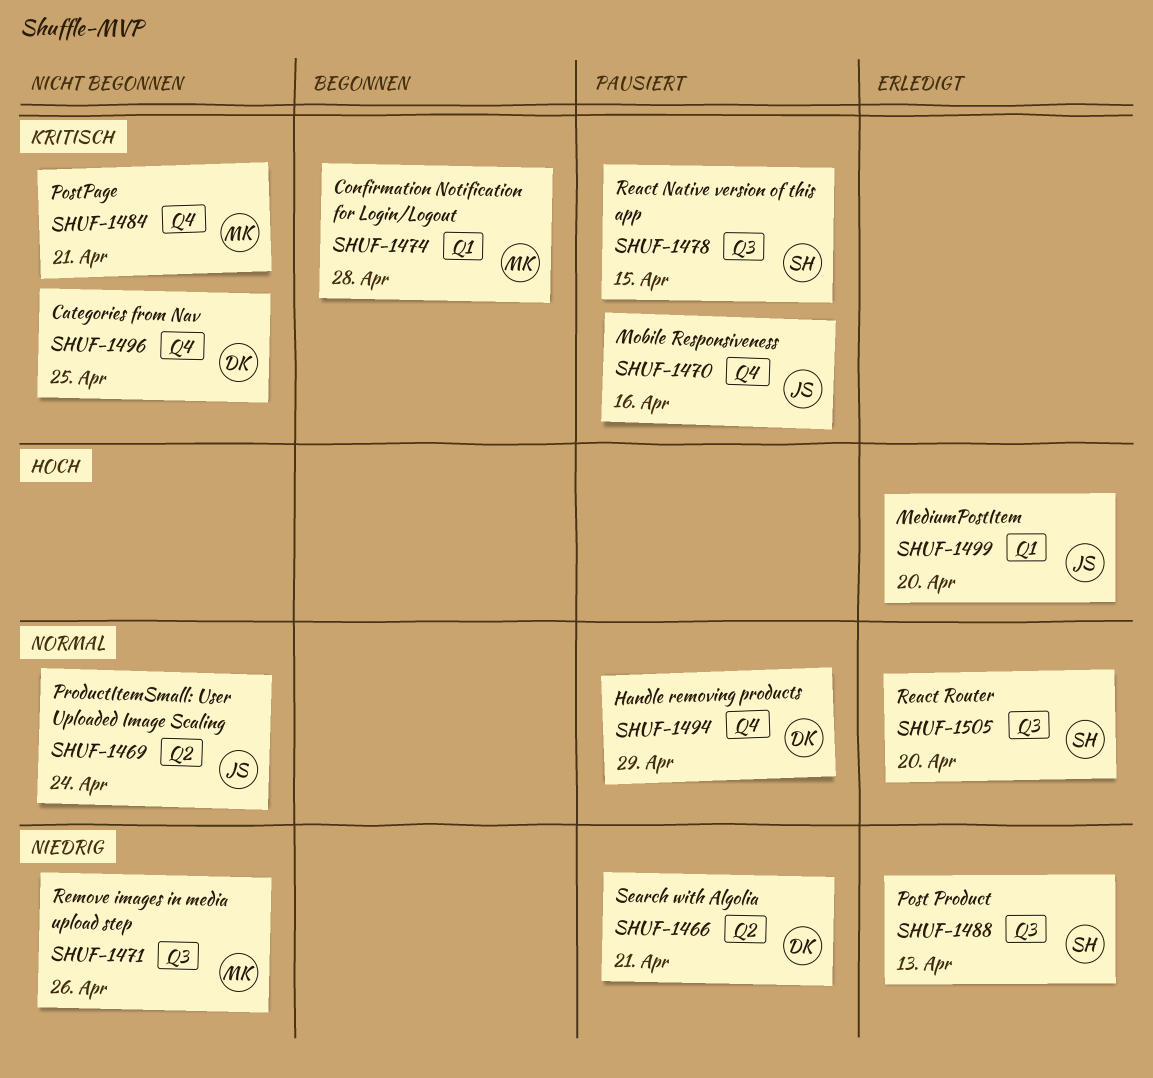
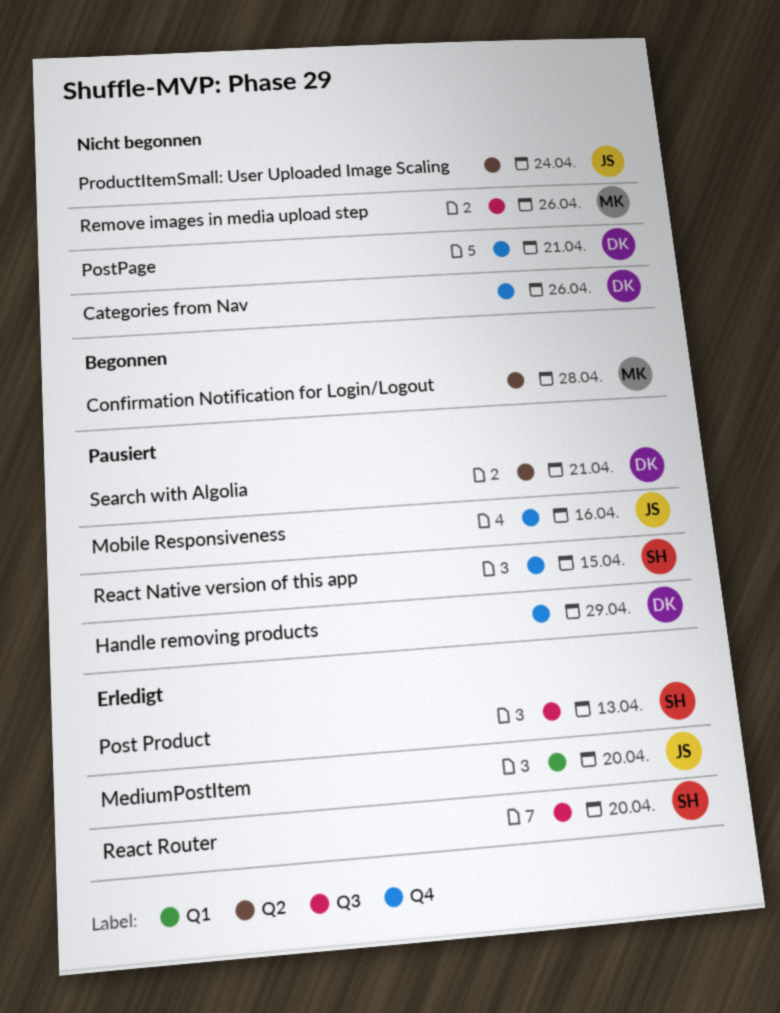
Categories from Nav, due: Apr 25 -> Apr 26
Confirmation Notification for Login/Logout, label: Q1 -> Q2
PostPage, owner: MK -> DK
React Native version of this app, label: Q3 -> Q4

